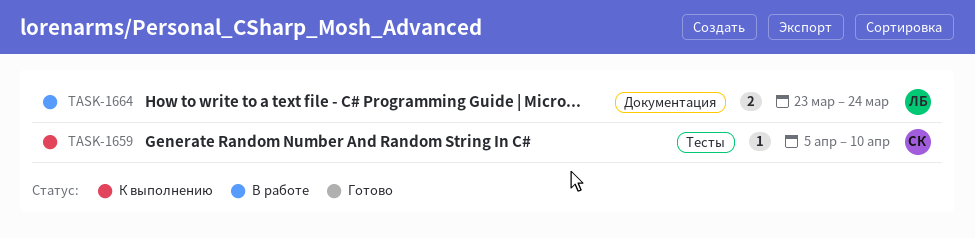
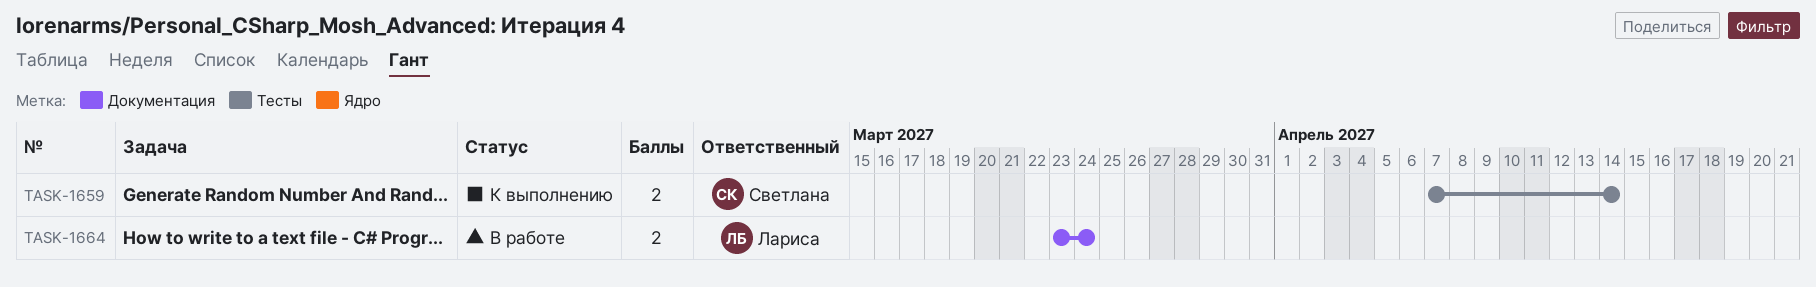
TASK-1659, estimate: 1 -> 2
TASK-1659, start: Apr 5 -> Apr 7
TASK-1659, due: Apr 10 -> Apr 14

